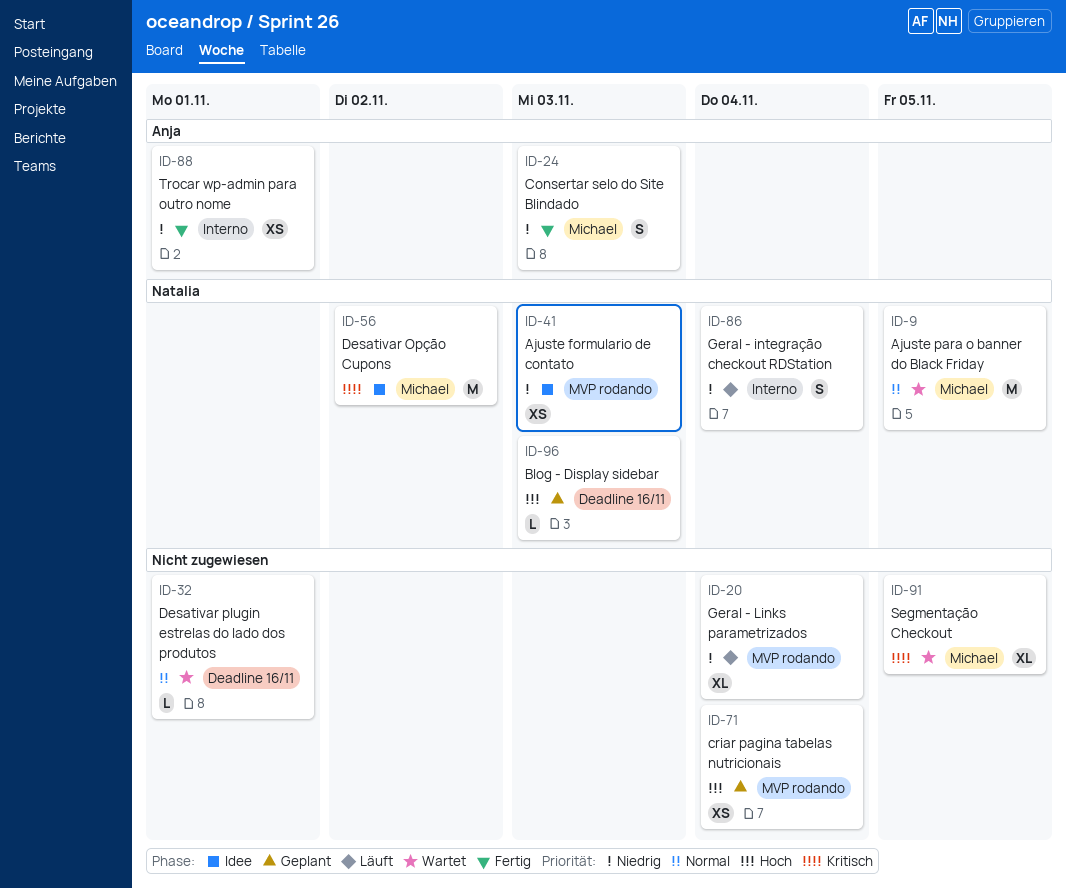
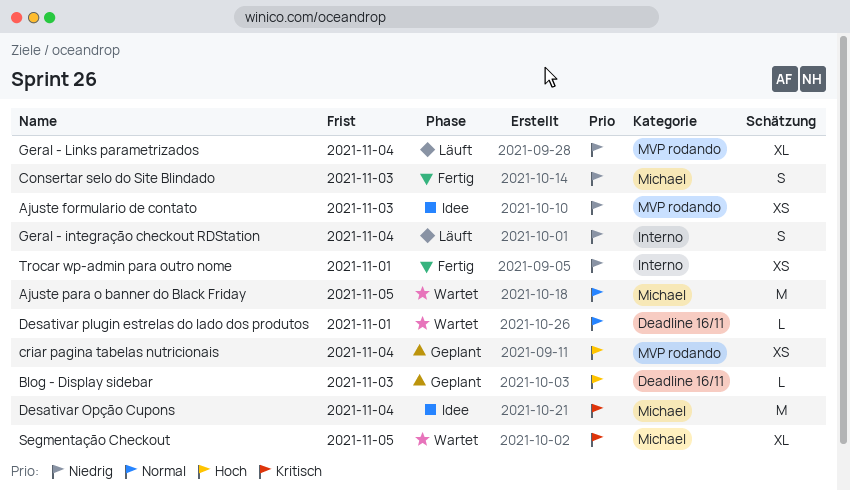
Desativar Opção Cupons, due: Nov 2 -> Nov 4

